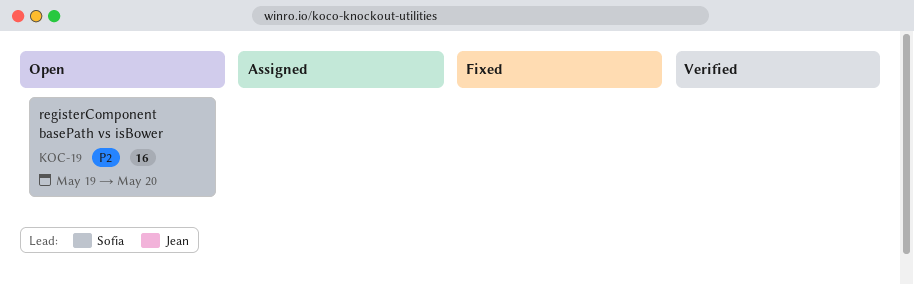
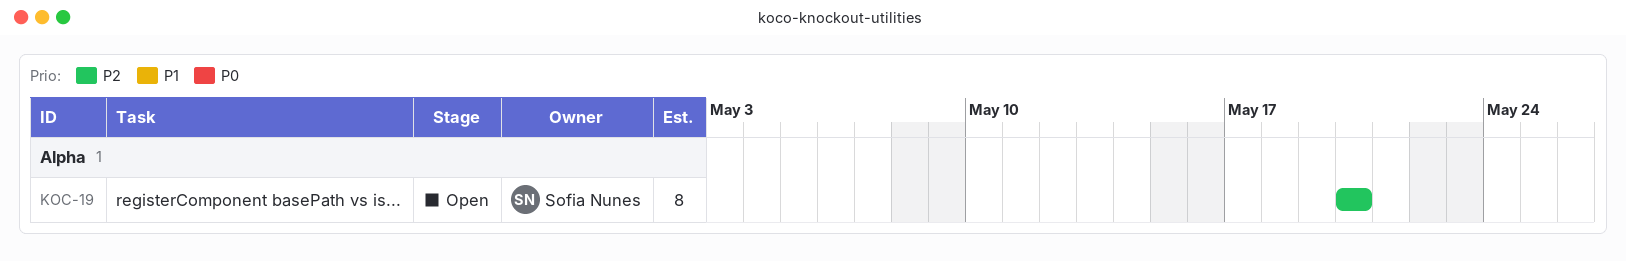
KOC-19, estimate: 16 -> 8
KOC-19, start: May 19 -> May 20

